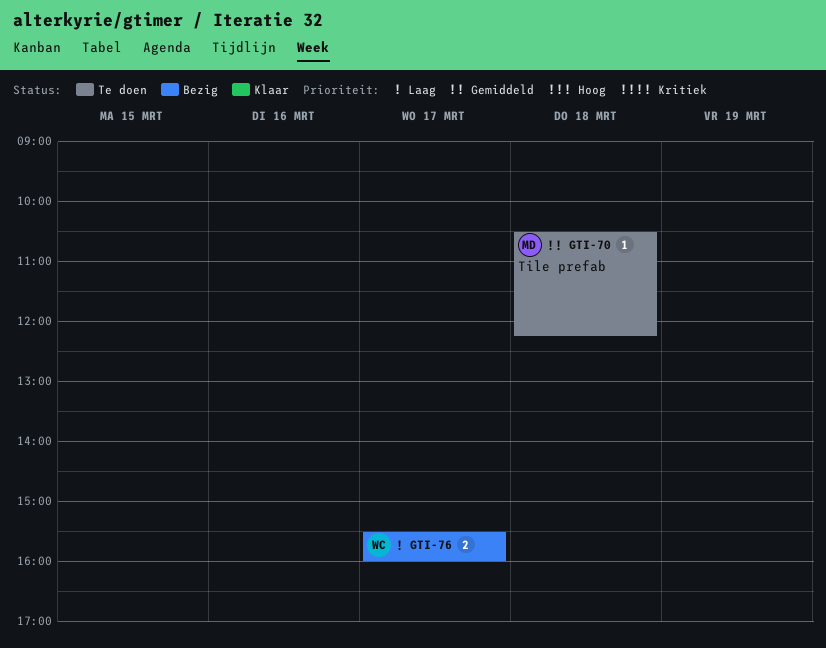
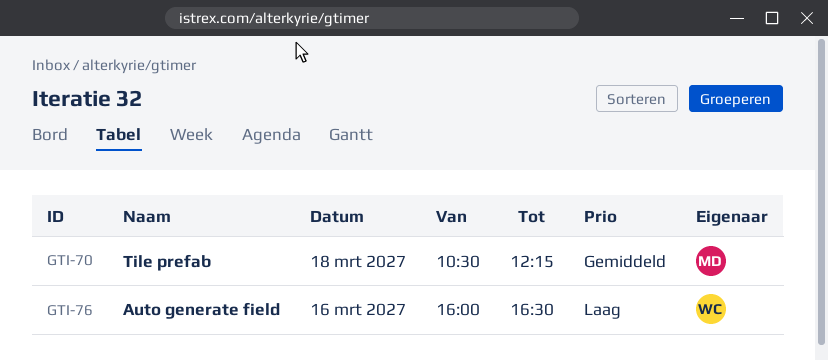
GTI-76, day: Mar 17 -> Mar 16
GTI-76, begins: 15:30 -> 16:00
GTI-76, ends: 16:00 -> 16:30

